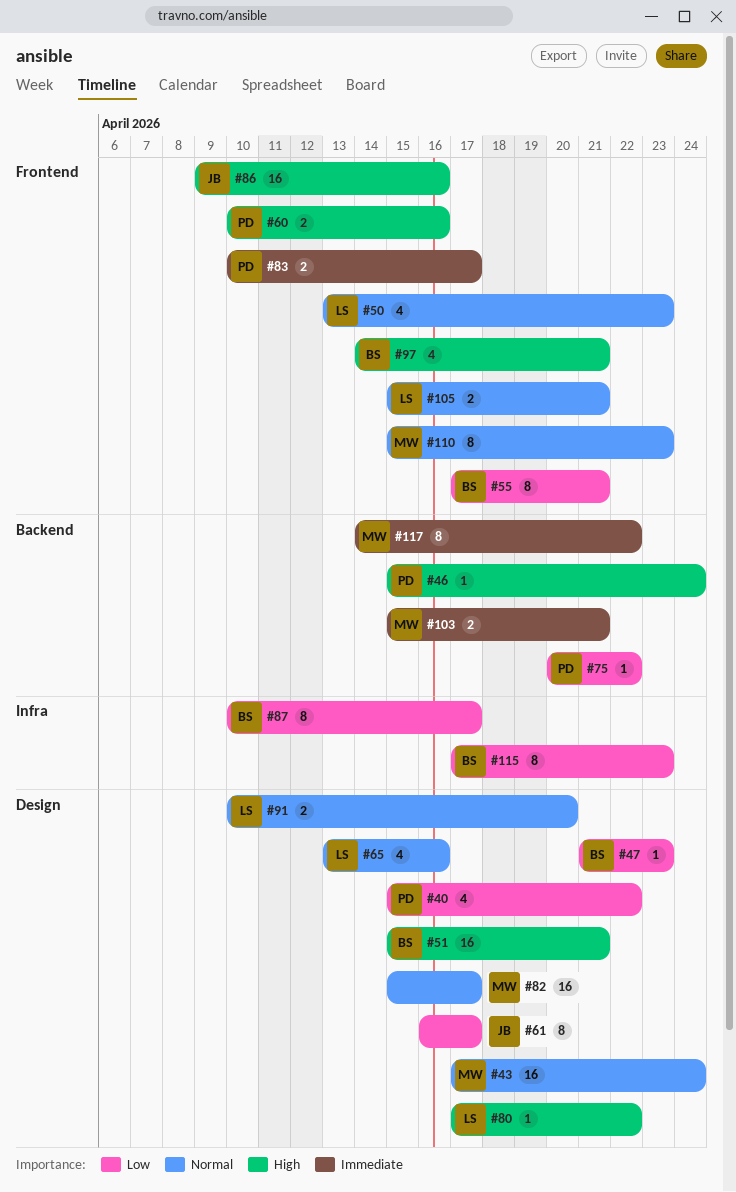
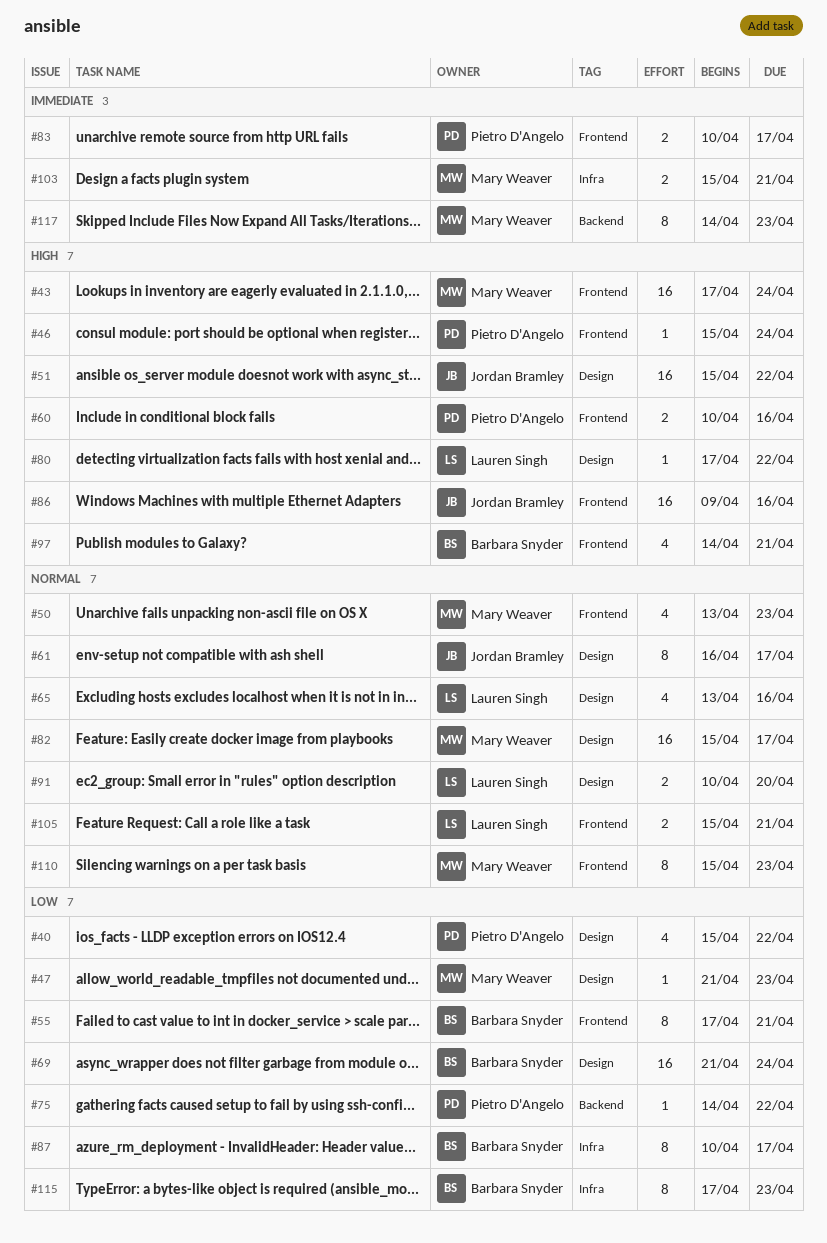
#43, priority: Normal -> High
#43, label: Design -> Frontend
#46, label: Backend -> Frontend
#47, owner: Barbara Snyder -> Mary Weaver
#50, owner: Lauren Singh -> Mary Weaver
#51, owner: Barbara Snyder -> Jordan Bramley
#51, due: Apr 21 -> Apr 22
#61, priority: Low -> Normal
#69: none -> present
#75, start: Apr 20 -> Apr 14
#103, label: Backend -> Infra
#117, due: Apr 22 -> Apr 23

